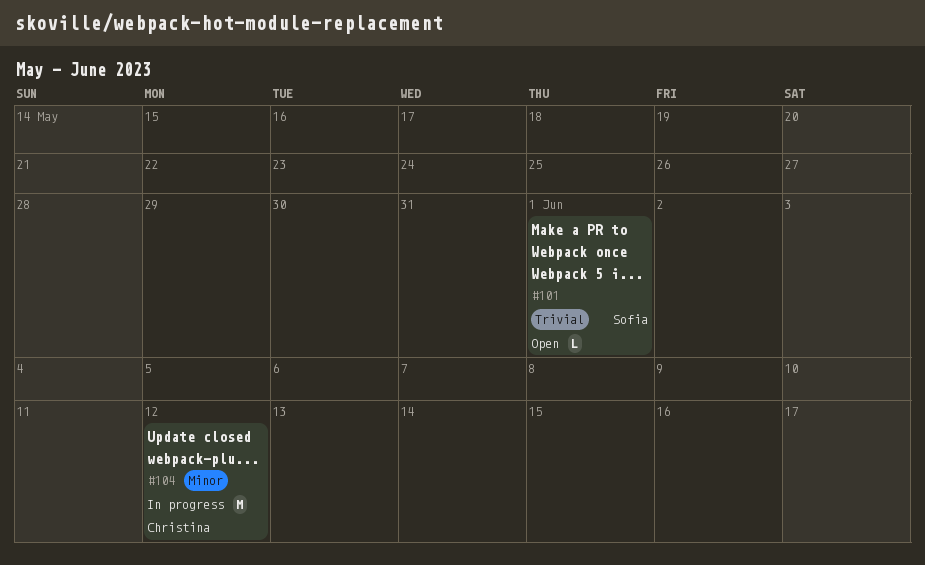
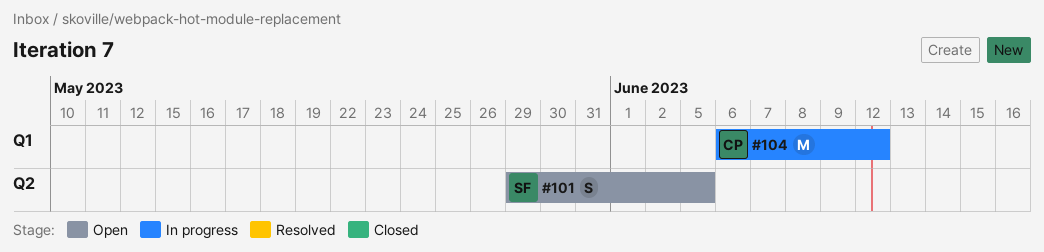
#101, estimate: L -> S
#101, due: Jun 1 -> Jun 5

